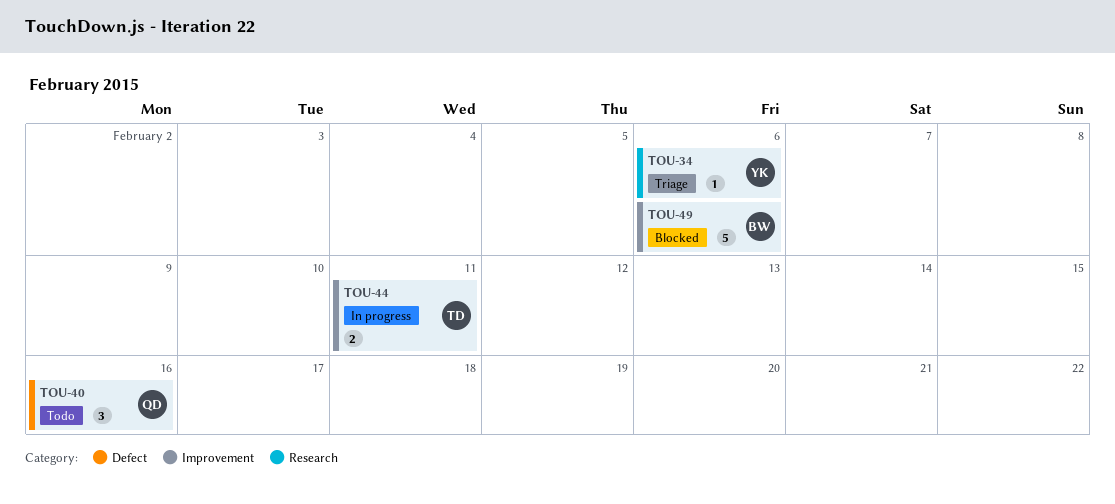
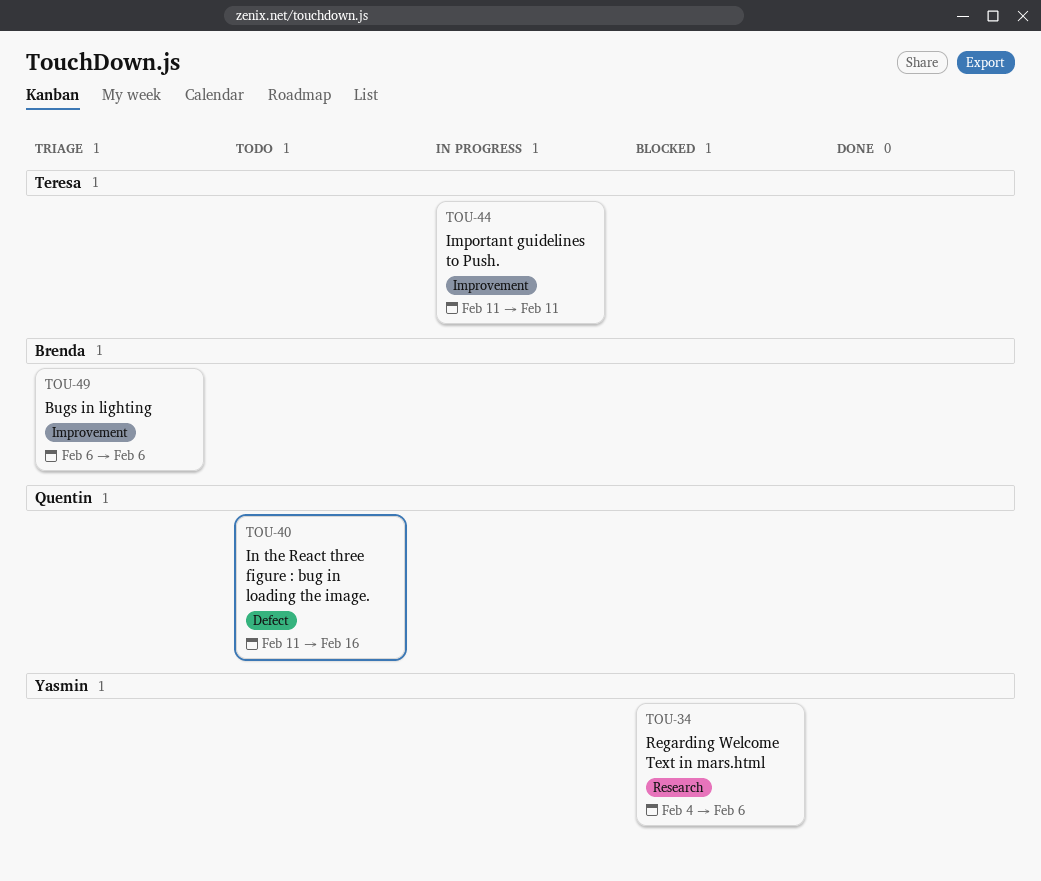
TOU-34, status: Triage -> Blocked
TOU-49, status: Blocked -> Triage

